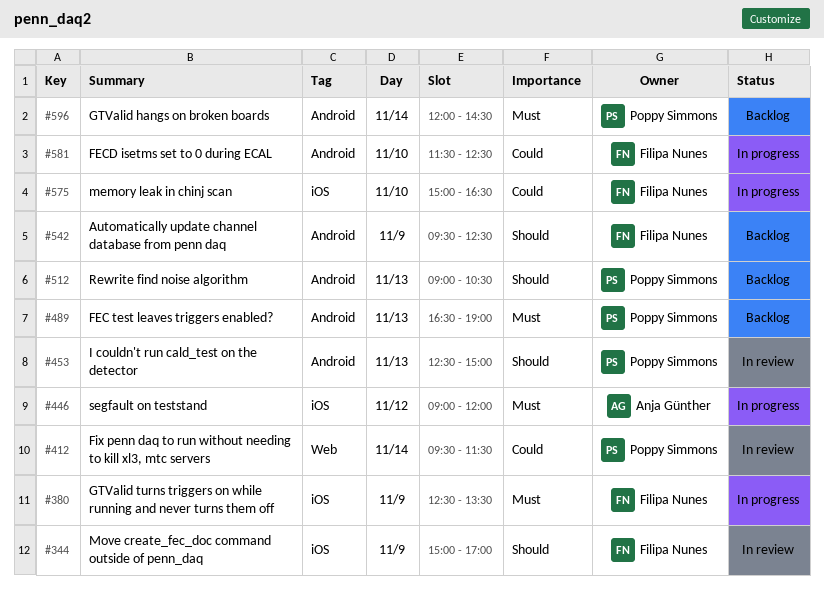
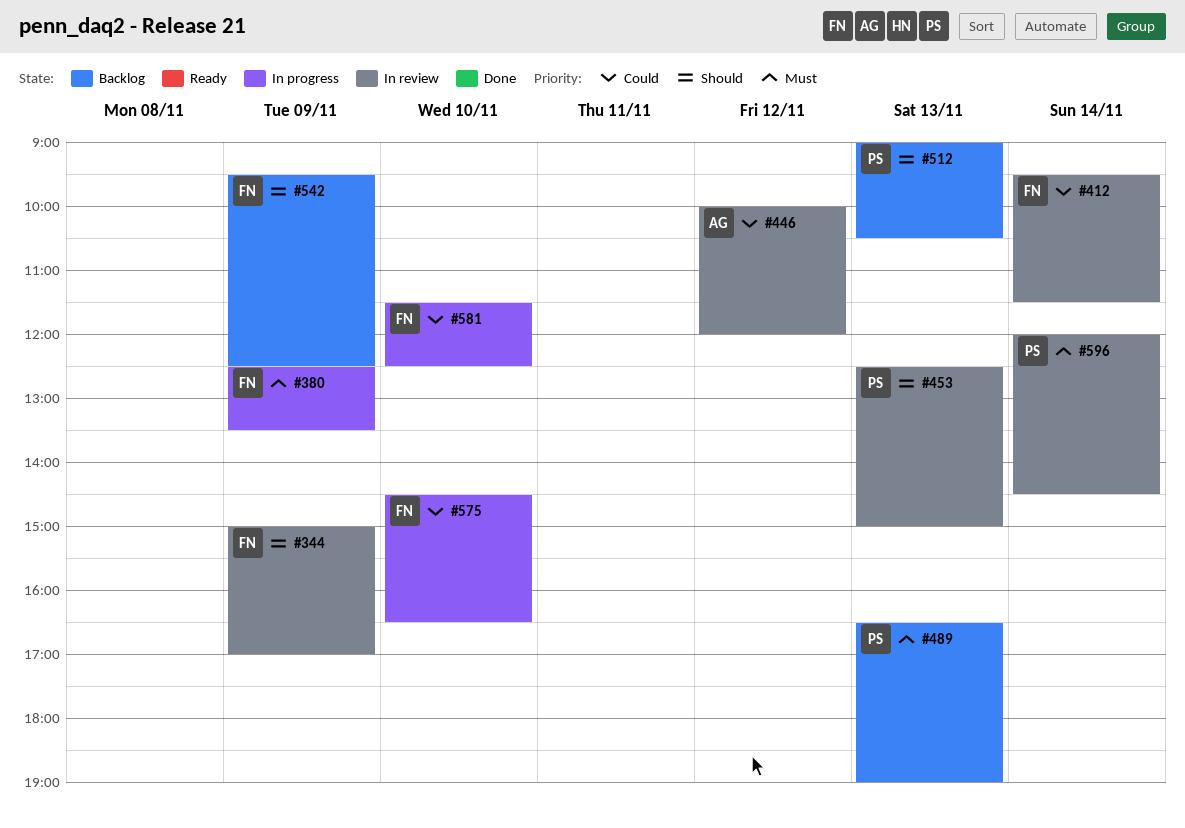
#412, owner: Poppy Simmons -> Filipa Nunes
#446, status: In progress -> In review
#446, priority: Must -> Could
#446, begins: 09:00 -> 10:00
#575, begins: 15:00 -> 14:30
#596, status: Backlog -> In review

